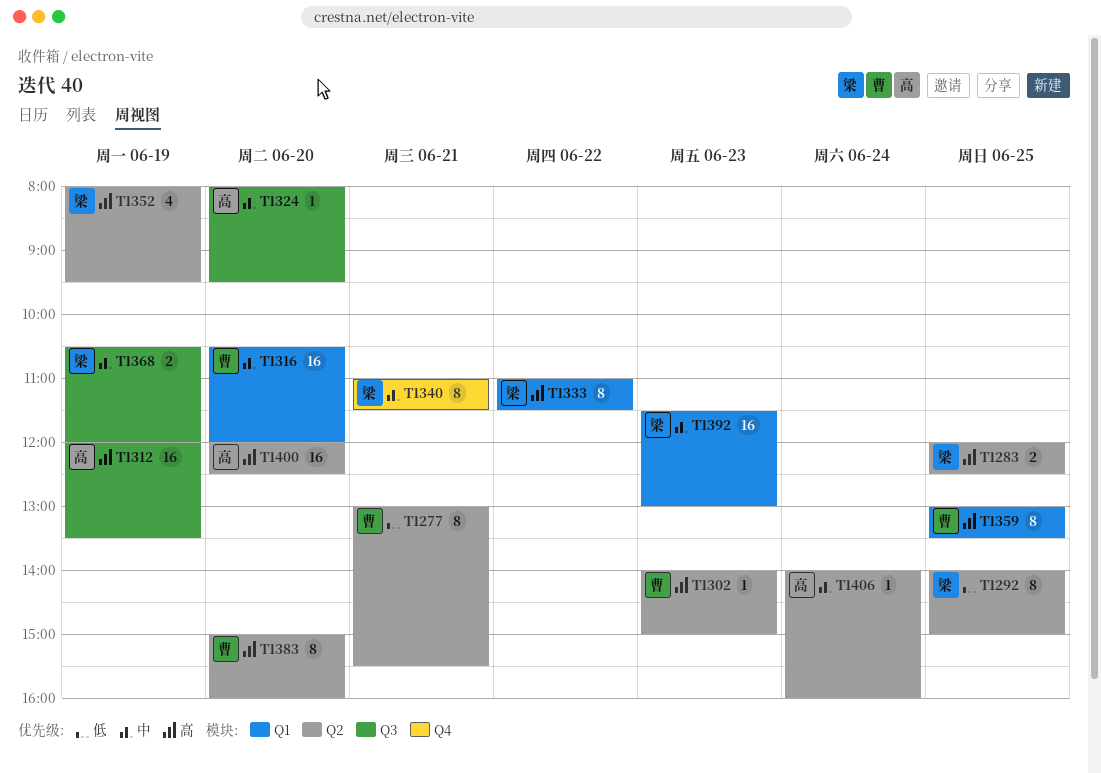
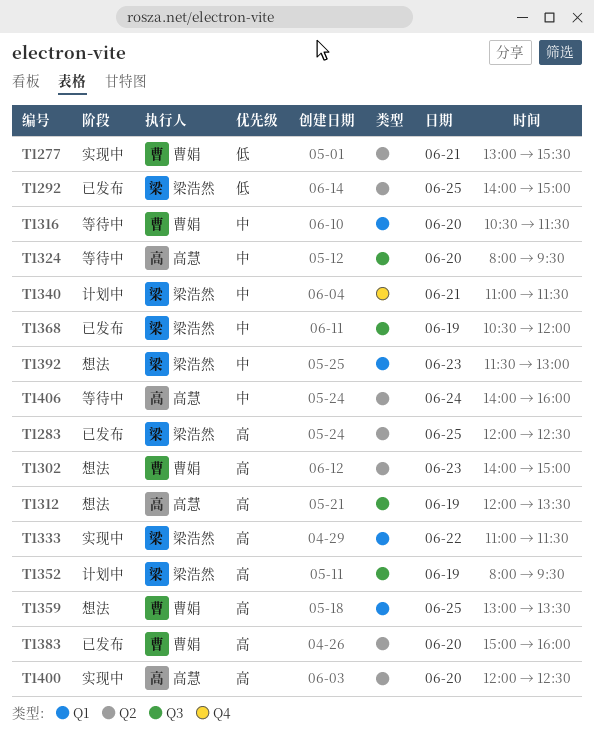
T1316, ends: 12:00 -> 11:30
T1352, label: Q2 -> Q3

